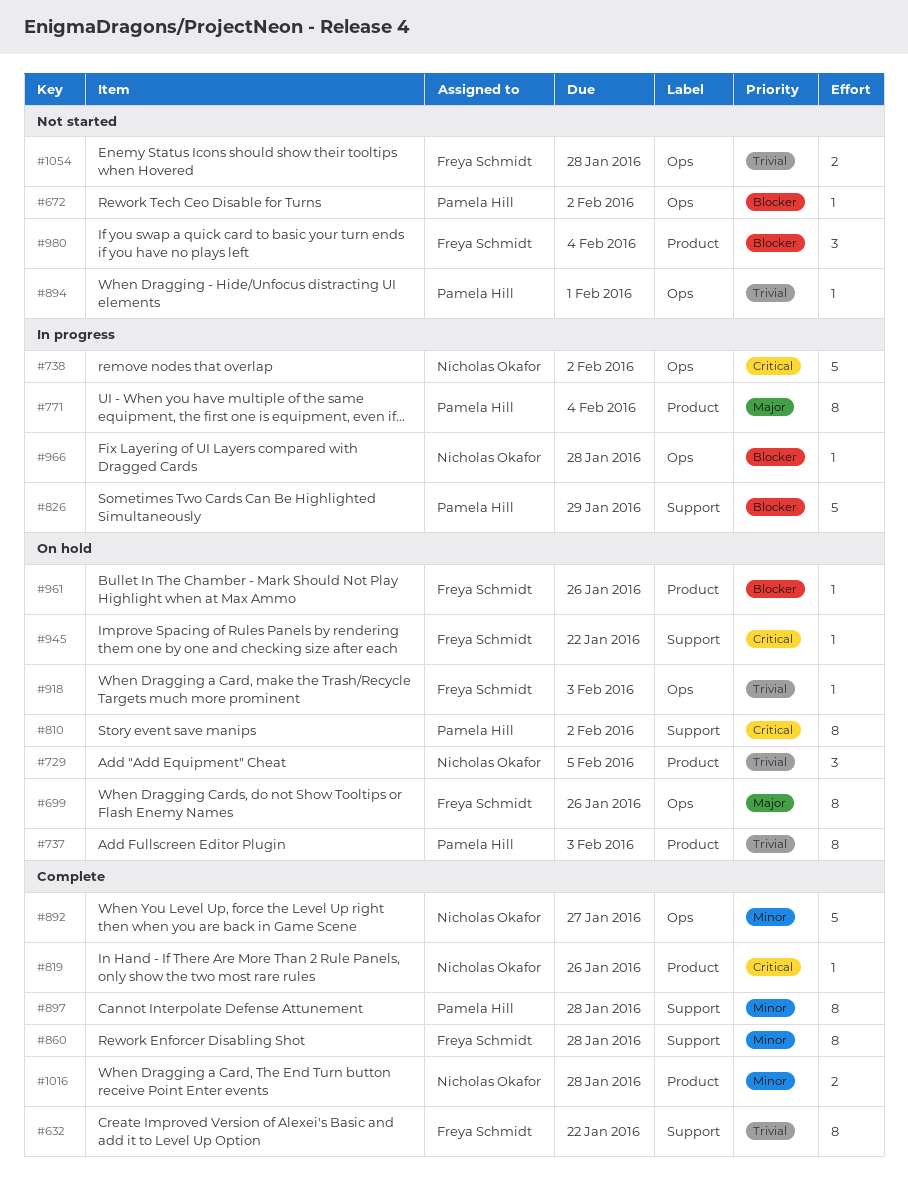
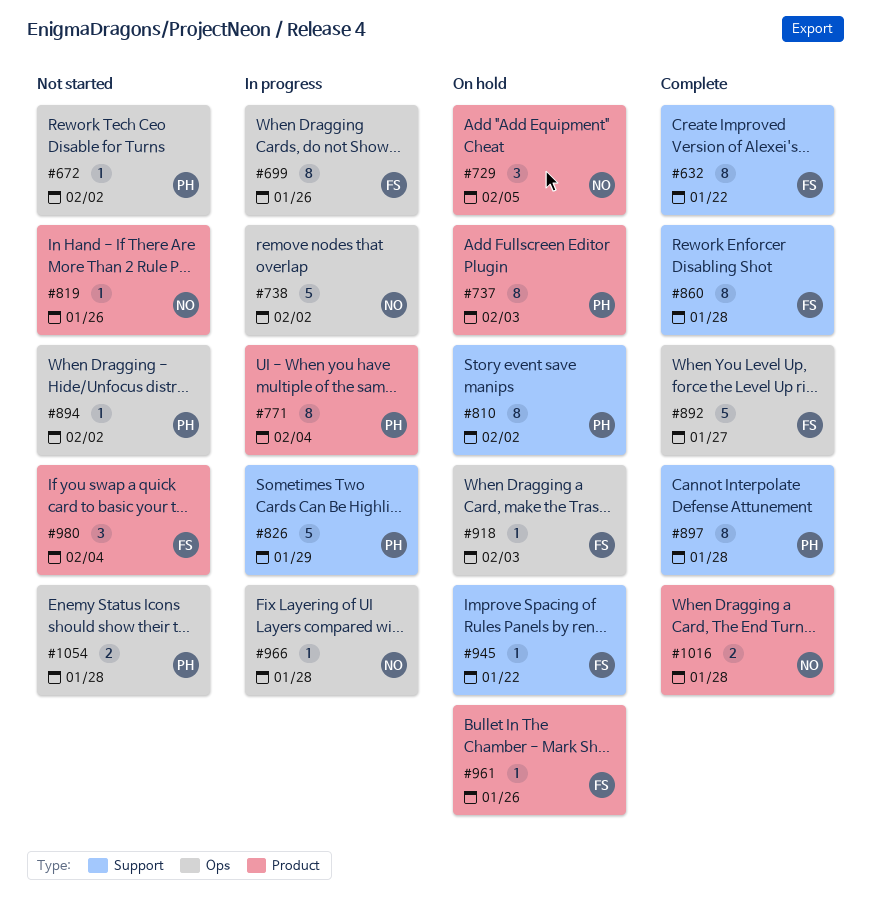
#699, status: On hold -> In progress
#819, status: Complete -> Not started
#892, owner: Nicholas Okafor -> Freya Schmidt
#894, due: Feb 1 -> Feb 2
#1054, owner: Freya Schmidt -> Pamela Hill

